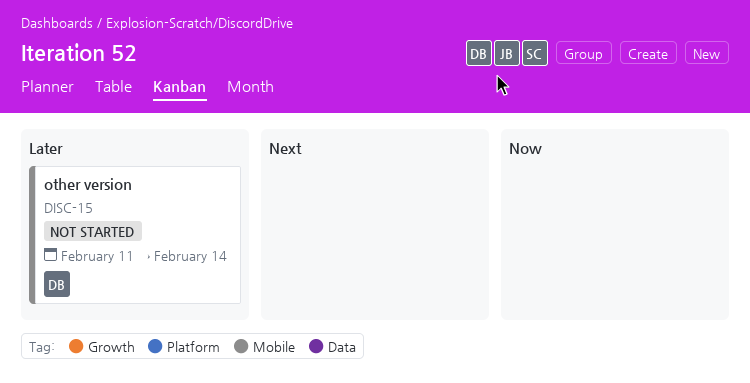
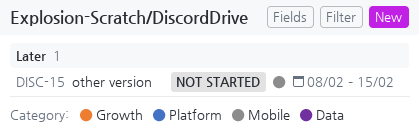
DISC-15, start: Feb 11 -> Feb 8
DISC-15, due: Feb 14 -> Feb 15

